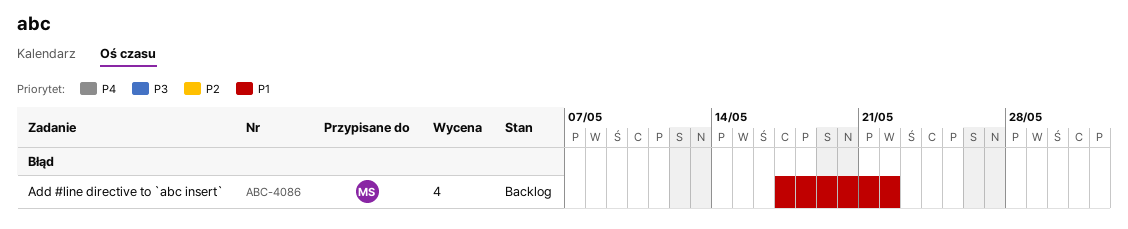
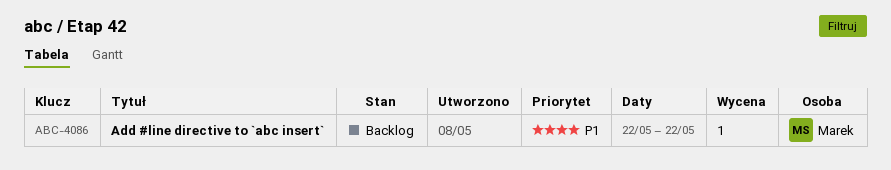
ABC-4086, estimate: 4 -> 1
ABC-4086, start: May 17 -> May 22

